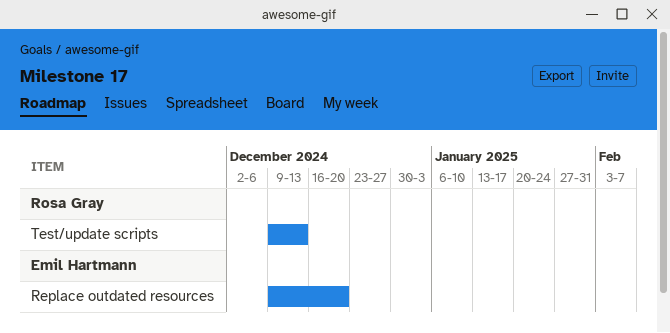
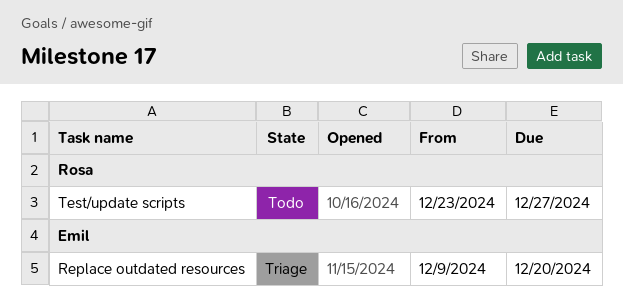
Test/update scripts, start: Dec 9 -> Dec 23
Test/update scripts, due: Dec 13 -> Dec 27

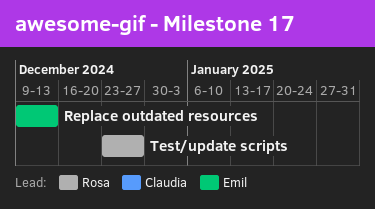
Replace outdated resources, due: Dec 20 -> Dec 13

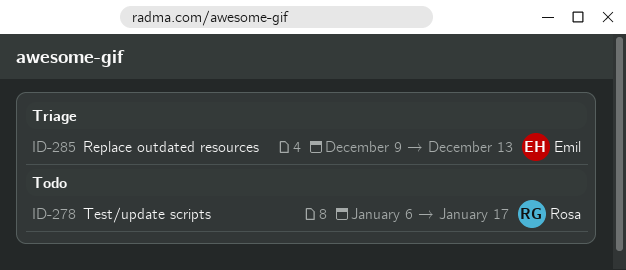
Test/update scripts, start: Dec 23 -> Jan 6
Test/update scripts, due: Dec 27 -> Jan 17

